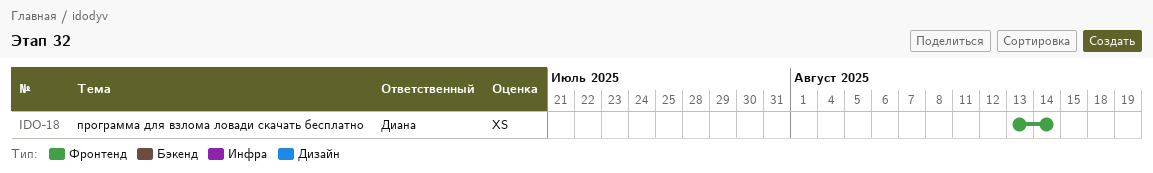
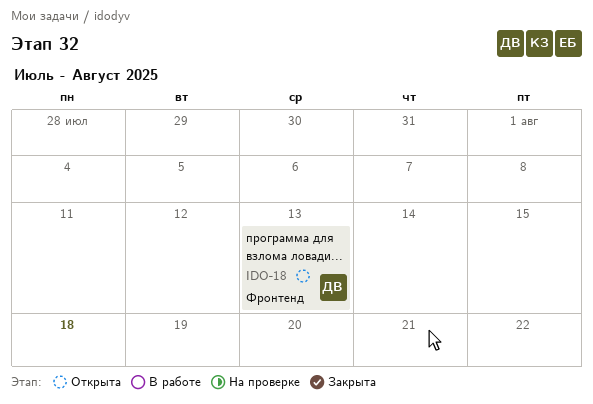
IDO-18, due: Aug 14 -> Aug 13

